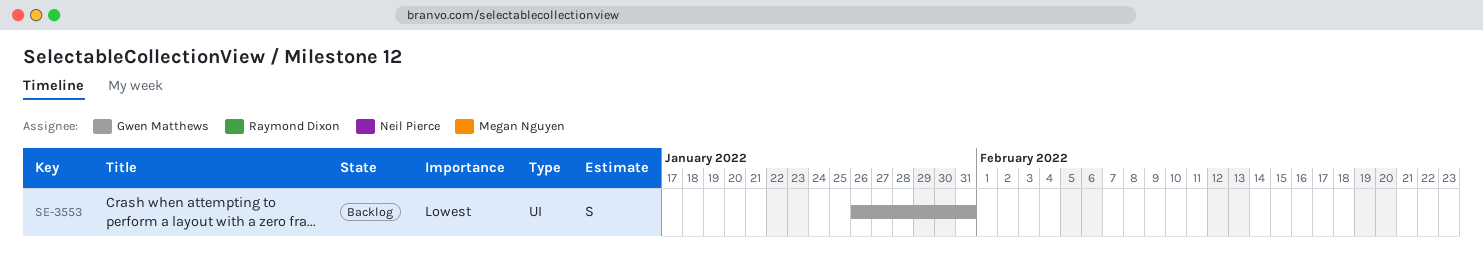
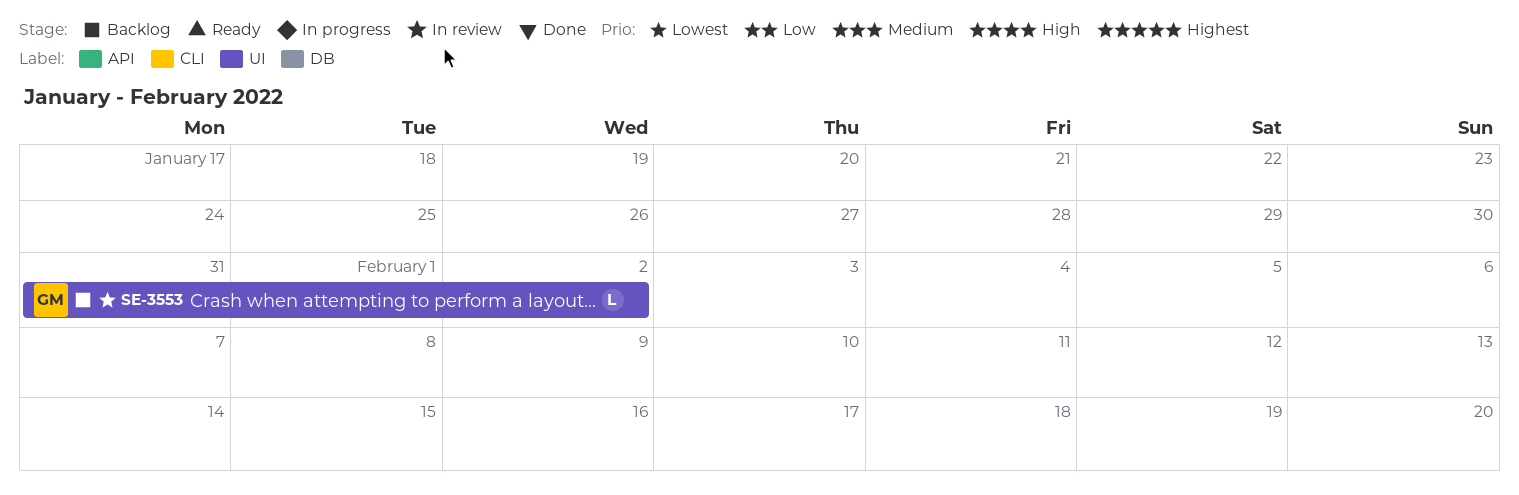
SE-3553, estimate: S -> L
SE-3553, start: Jan 26 -> Jan 31
SE-3553, due: Jan 31 -> Feb 2

